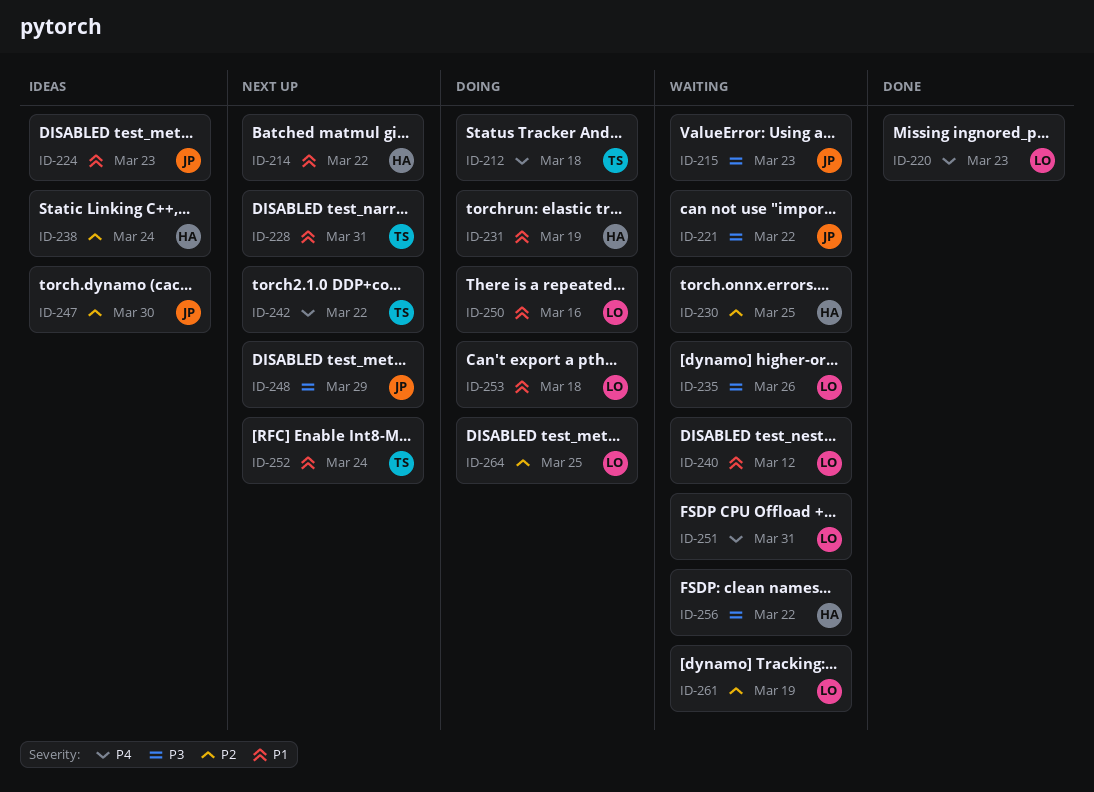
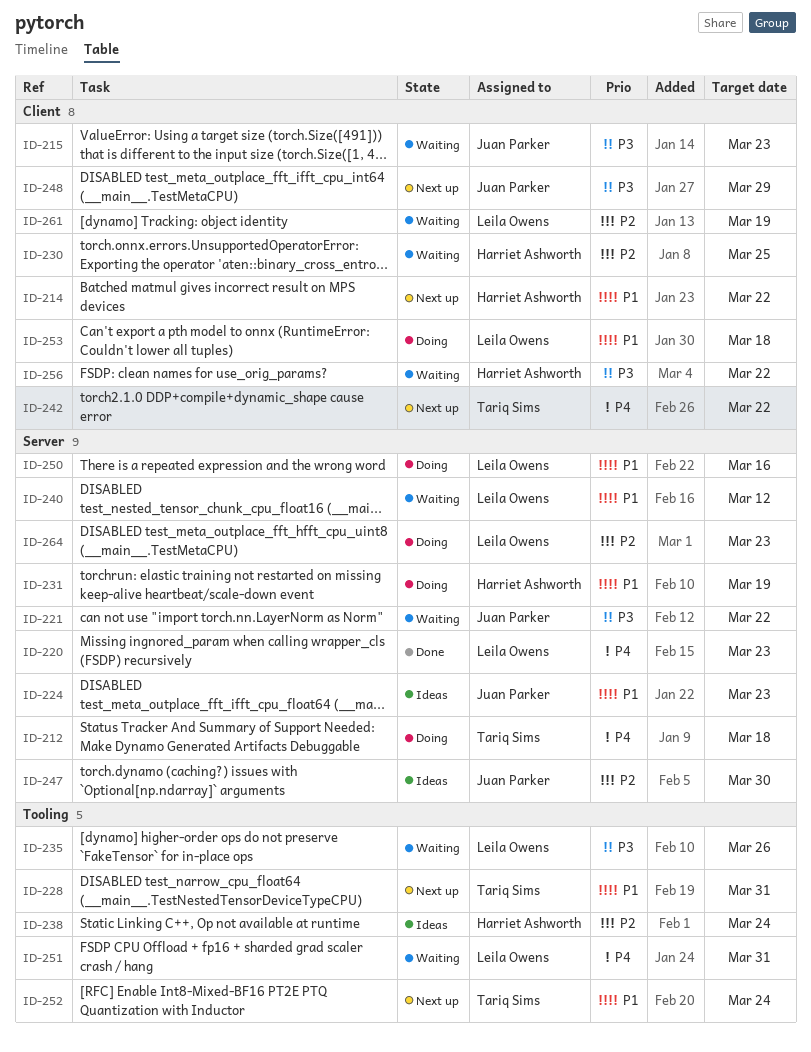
ID-264, due: Mar 25 -> Mar 23

